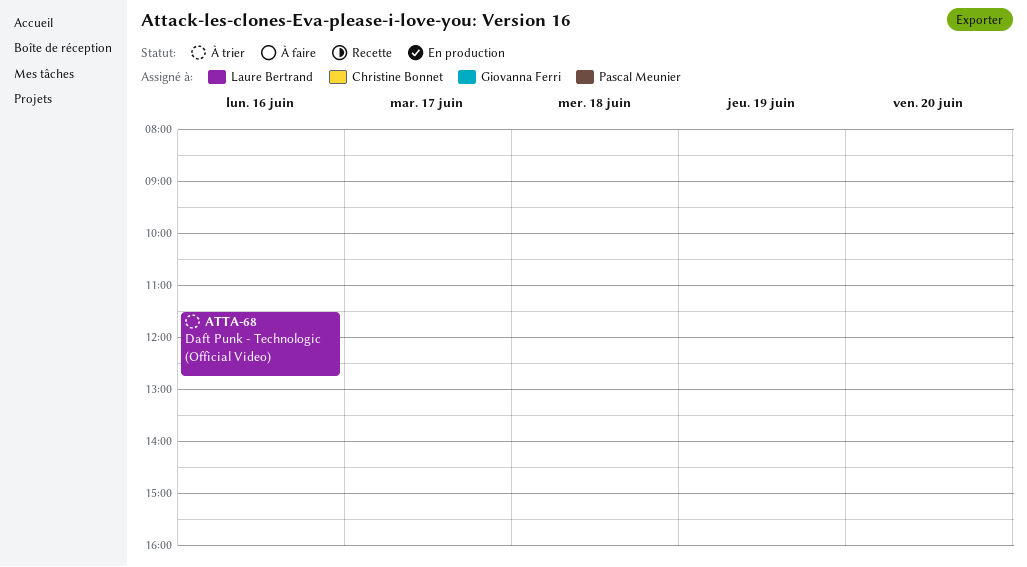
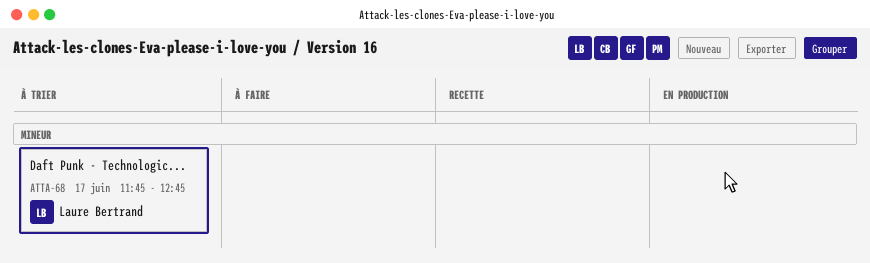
ATTA-68, day: Jun 16 -> Jun 17
ATTA-68, begins: 11:30 -> 11:45

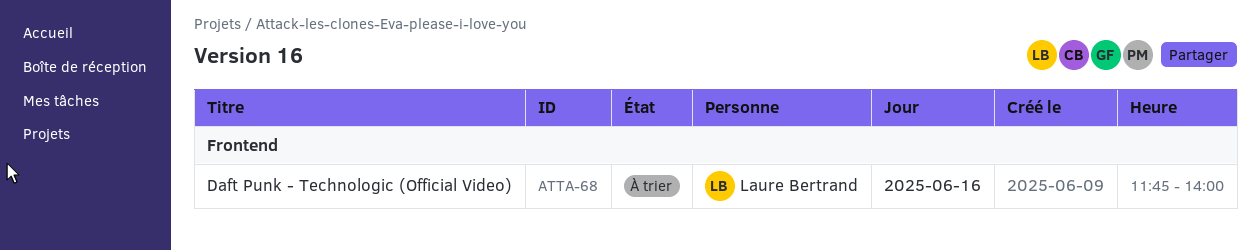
ATTA-68, day: Jun 17 -> Jun 16
ATTA-68, ends: 12:45 -> 14:00

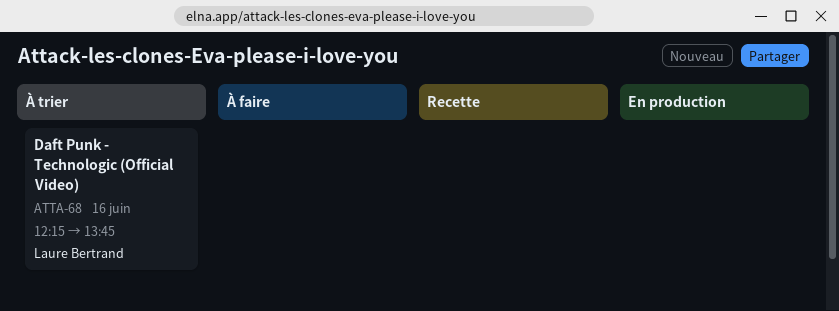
ATTA-68, begins: 11:45 -> 12:15
ATTA-68, ends: 14:00 -> 13:45

